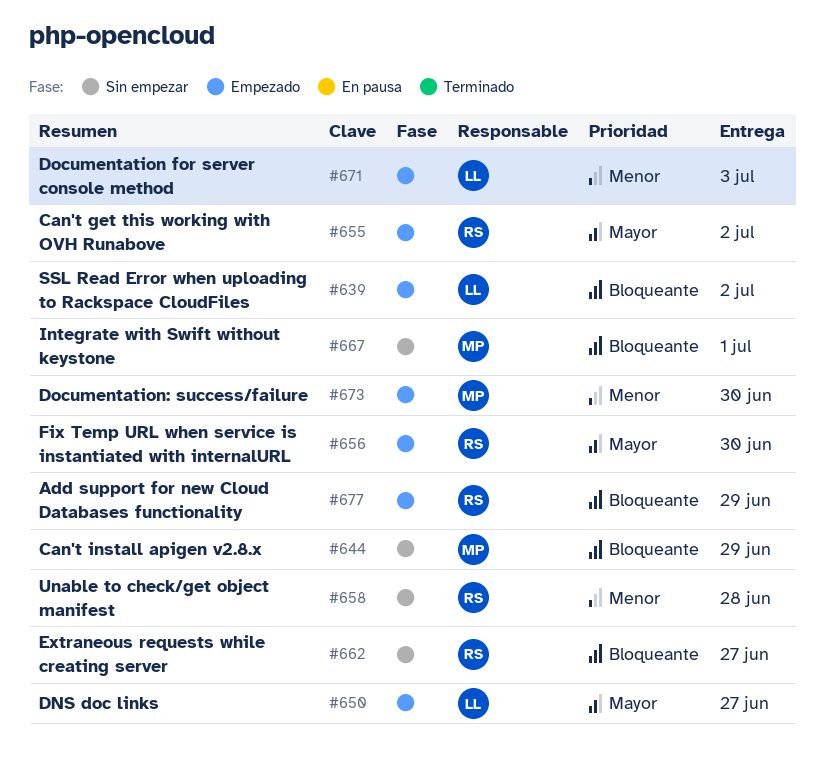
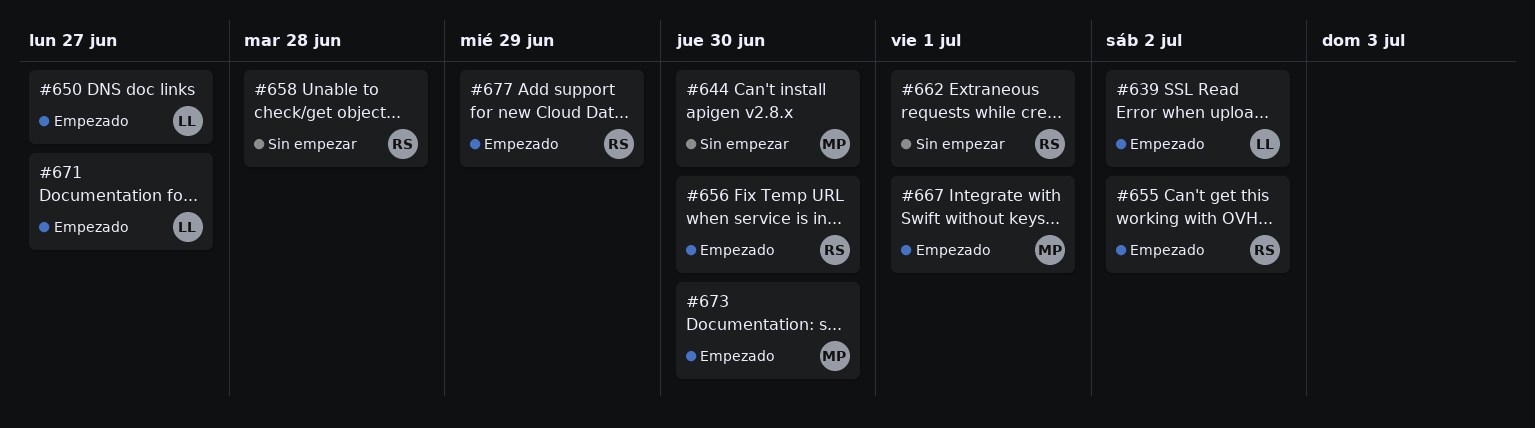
#644, due: Jun 29 -> Jun 30
#662, due: Jun 27 -> Jul 1
#667, status: Sin empezar -> Empezado
#671, due: Jul 3 -> Jun 27

